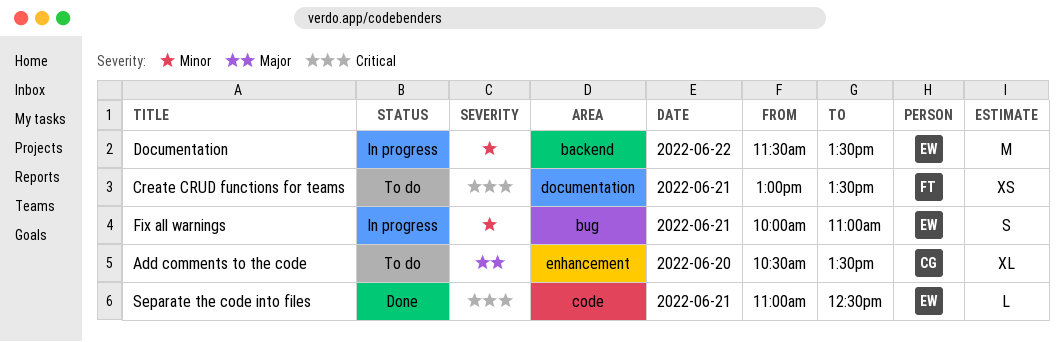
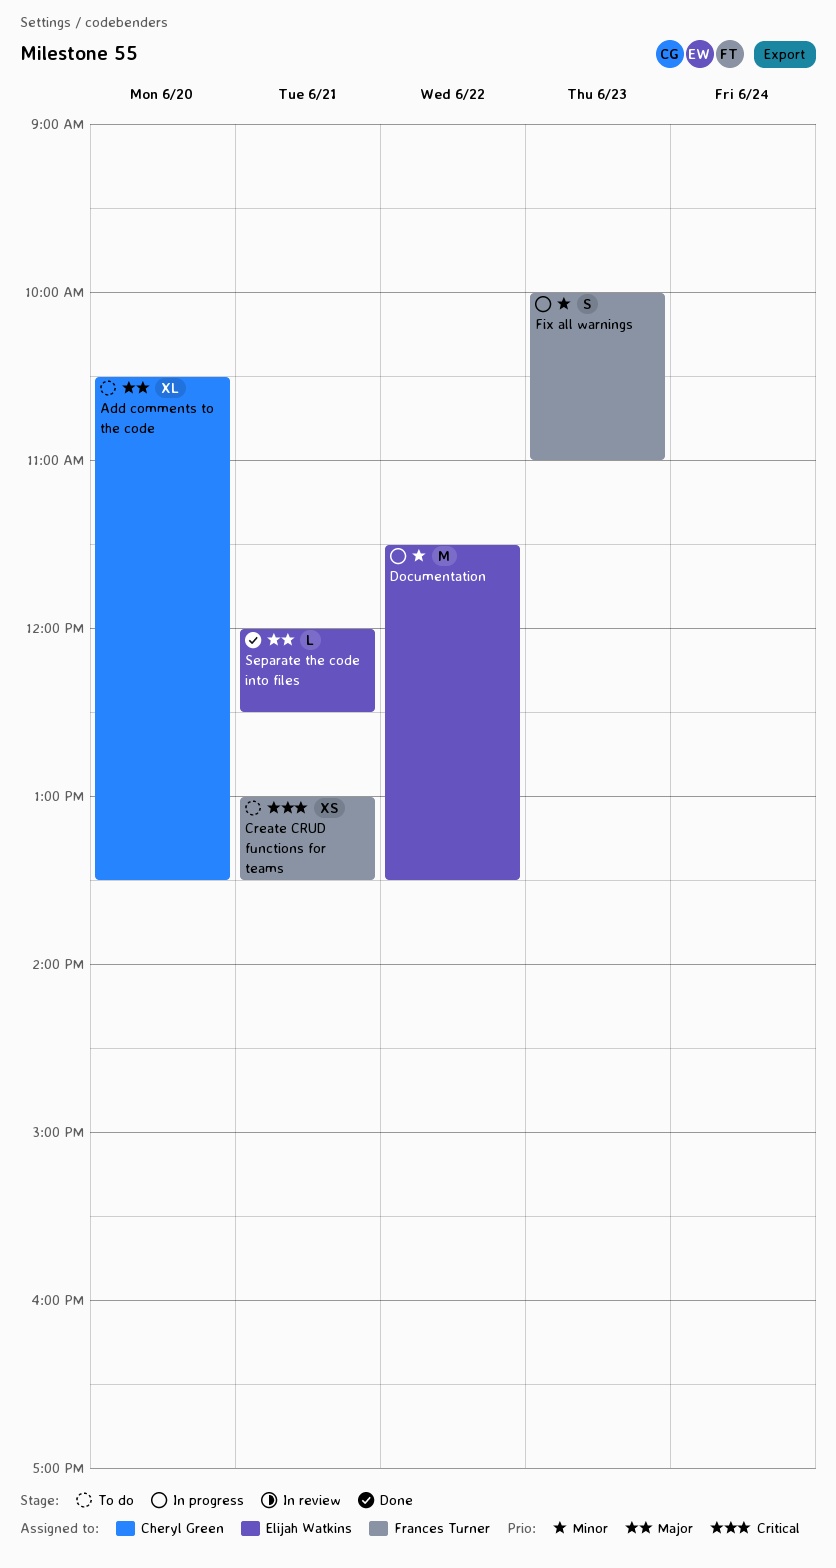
Fix all warnings, owner: Elijah Watkins -> Frances Turner
Fix all warnings, day: Jun 21 -> Jun 23
Separate the code into files, priority: Critical -> Major
Separate the code into files, begins: 11:00 -> 12:00

